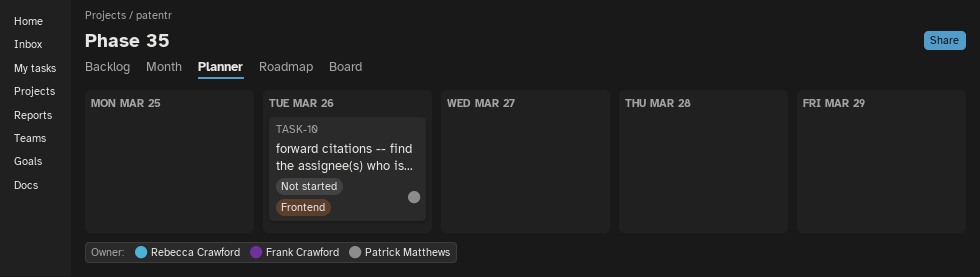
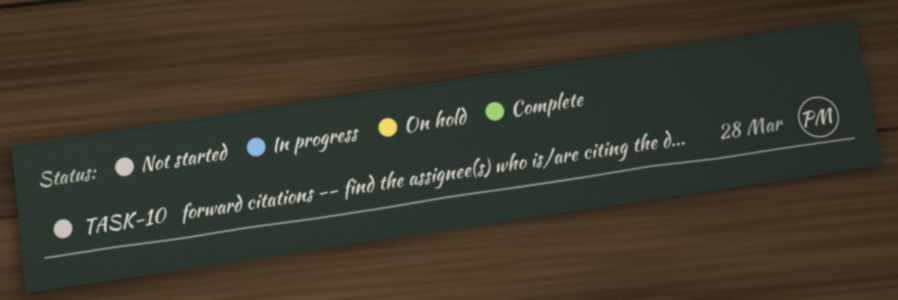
TASK-10, due: Mar 26 -> Mar 28

